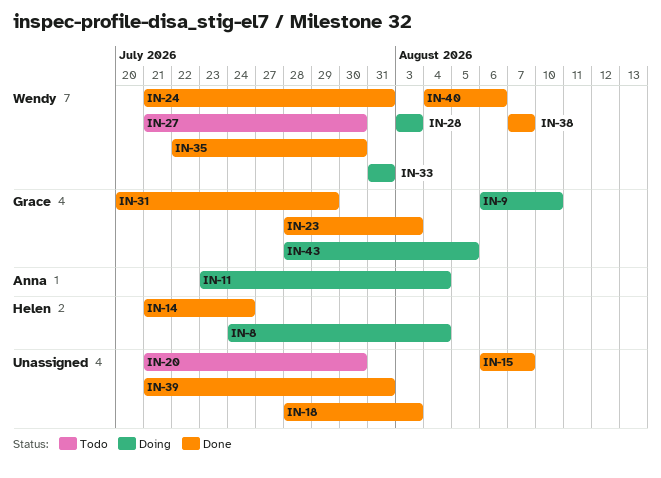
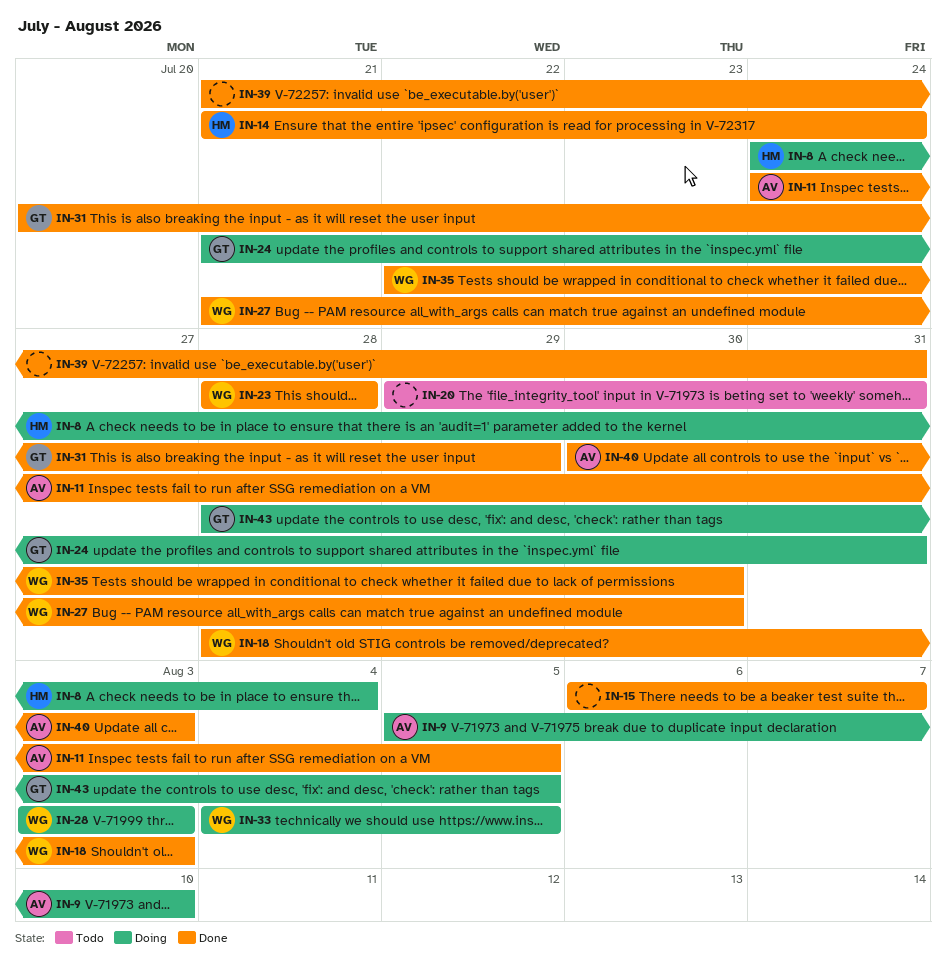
IN-9, owner: Grace -> Anna
IN-9, start: Aug 6 -> Aug 5
IN-11, status: Doing -> Done
IN-11, start: Jul 23 -> Jul 24
IN-11, due: Aug 4 -> Aug 5
IN-18, owner: none -> Wendy
IN-20, start: Jul 21 -> Jul 29
IN-20, due: Jul 30 -> Jul 31
IN-23, owner: Grace -> Wendy
IN-23, due: Aug 3 -> Jul 28
IN-24, status: Done -> Doing
IN-24, owner: Wendy -> Grace
IN-27, status: Todo -> Done
IN-33, start: Jul 31 -> Aug 4
IN-33, due: Jul 31 -> Aug 5
IN-38: present -> none
IN-40, owner: Wendy -> Anna
IN-40, start: Aug 4 -> Jul 30
IN-40, due: Aug 6 -> Aug 3

